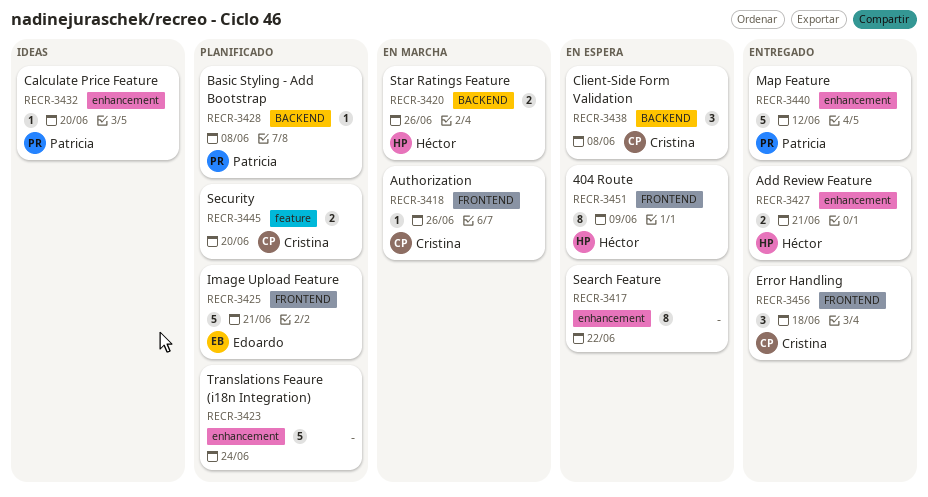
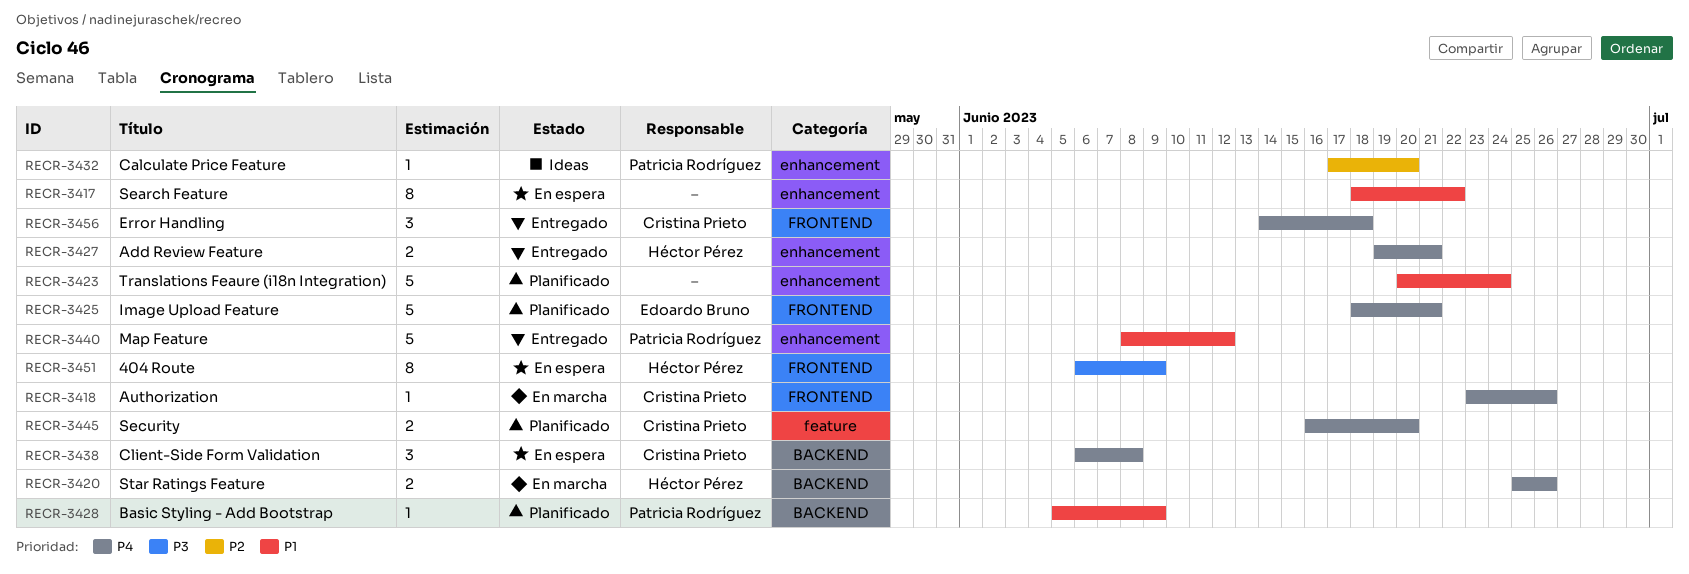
RECR-3428, due: Jun 8 -> Jun 9

